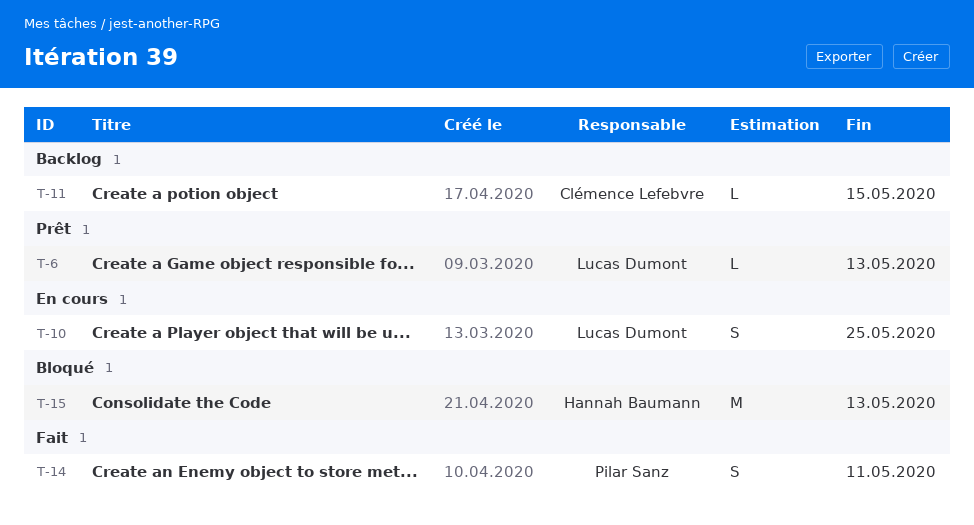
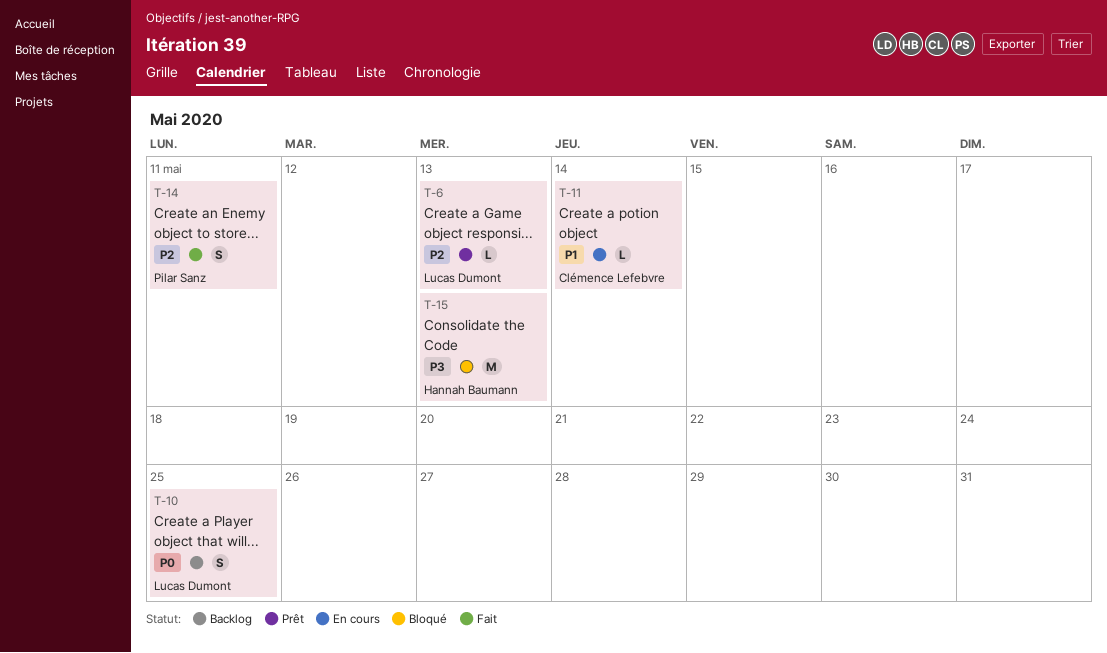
T-10, status: En cours -> Backlog
T-11, status: Backlog -> En cours
T-11, due: May 15 -> May 14

